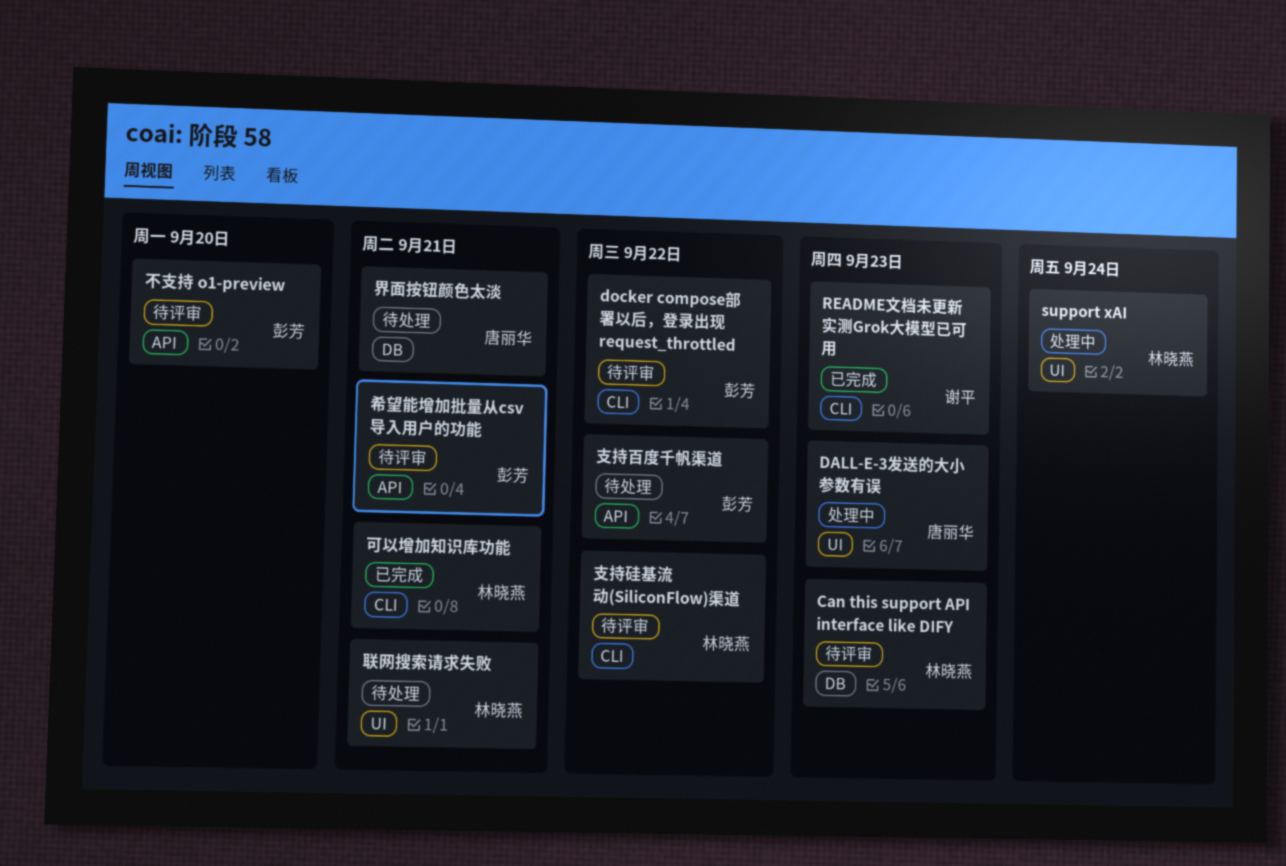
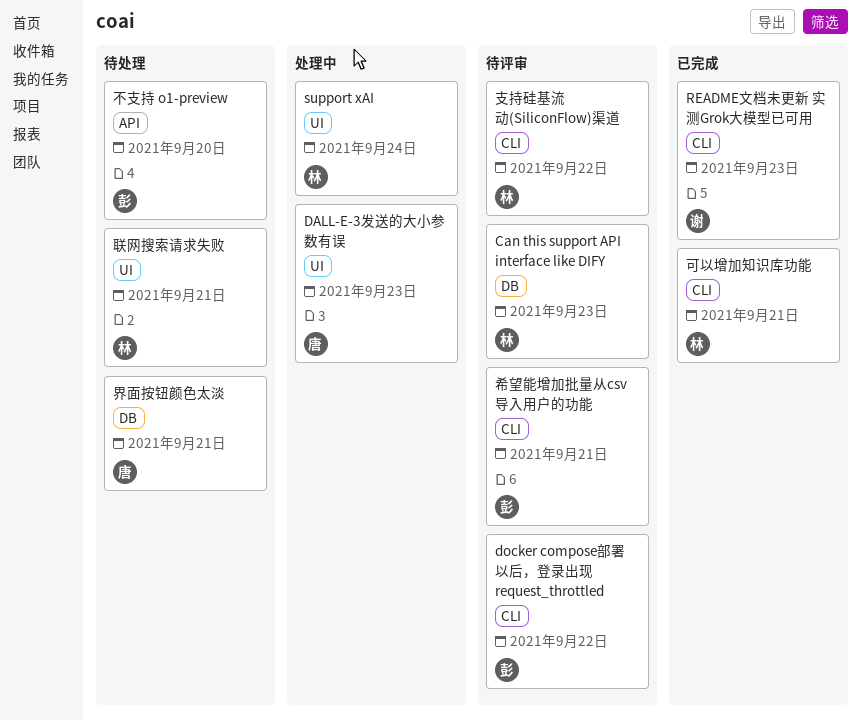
不支持 o1-preview, status: 待评审 -> 待处理
希望能增加批量从csv导入用户的功能, label: API -> CLI
支持百度千帆渠道: present -> none

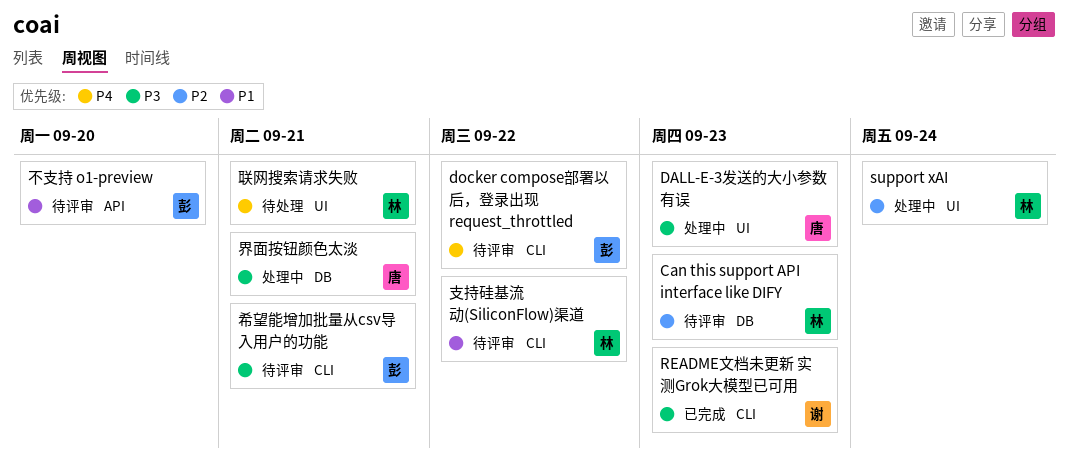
不支持 o1-preview, status: 待处理 -> 待评审
可以增加知识库功能: present -> none
界面按钮颜色太淡, status: 待处理 -> 处理中

